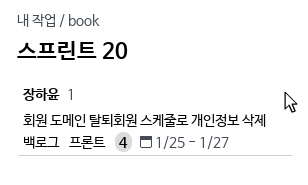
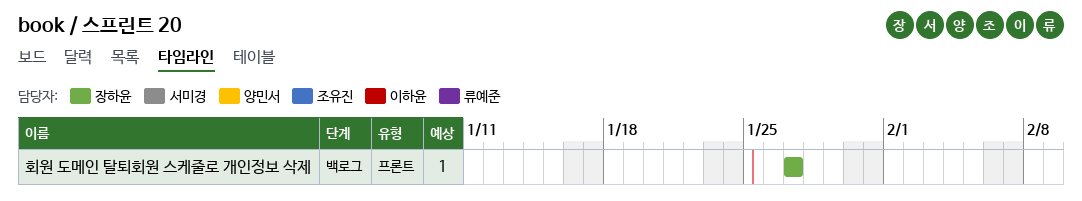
회원 도메인 탈퇴회원 스케줄로 개인정보 삭제, estimate: 4 -> 1
회원 도메인 탈퇴회원 스케줄로 개인정보 삭제, start: Jan 25 -> Jan 27

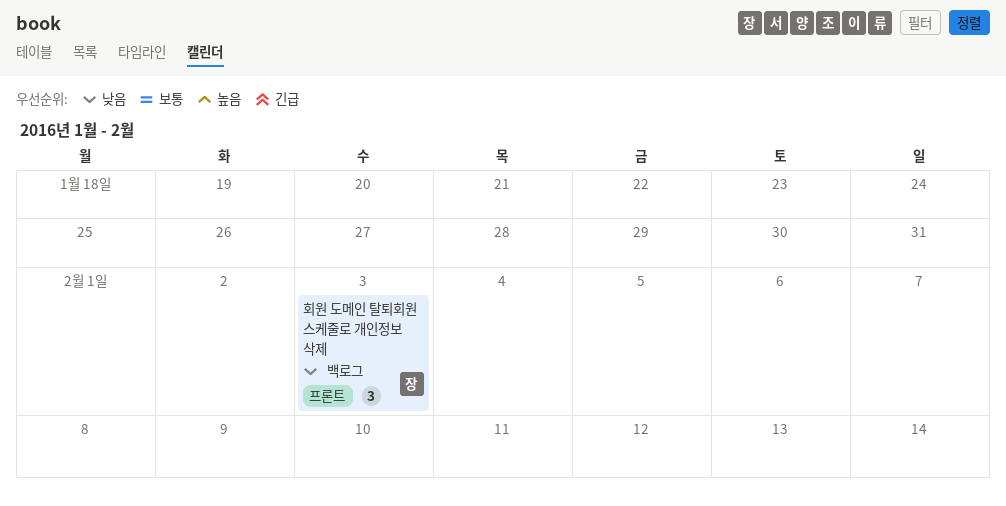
회원 도메인 탈퇴회원 스케줄로 개인정보 삭제, estimate: 1 -> 3
회원 도메인 탈퇴회원 스케줄로 개인정보 삭제, due: Jan 27 -> Feb 3

